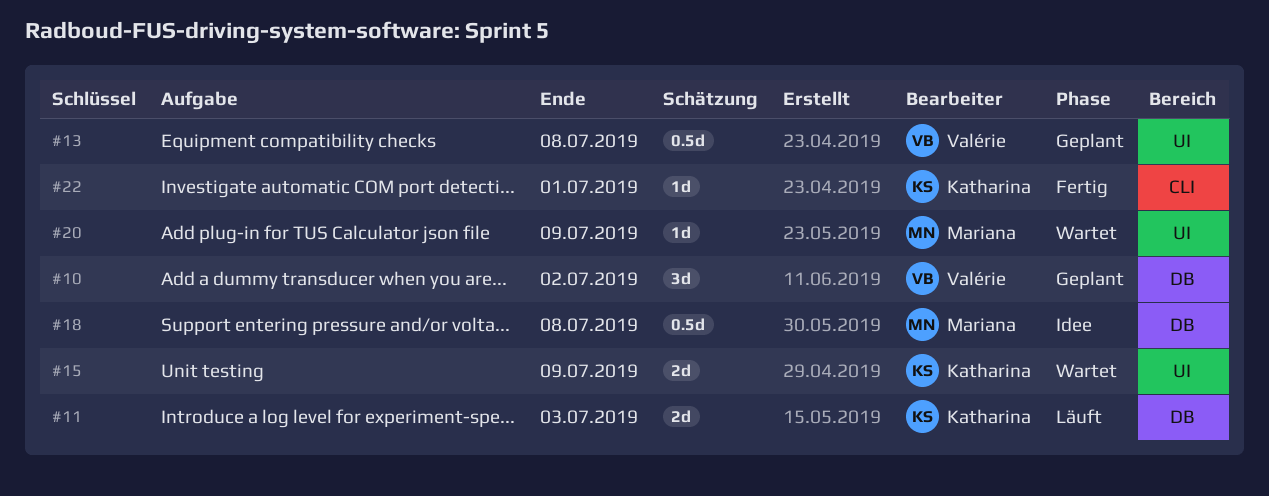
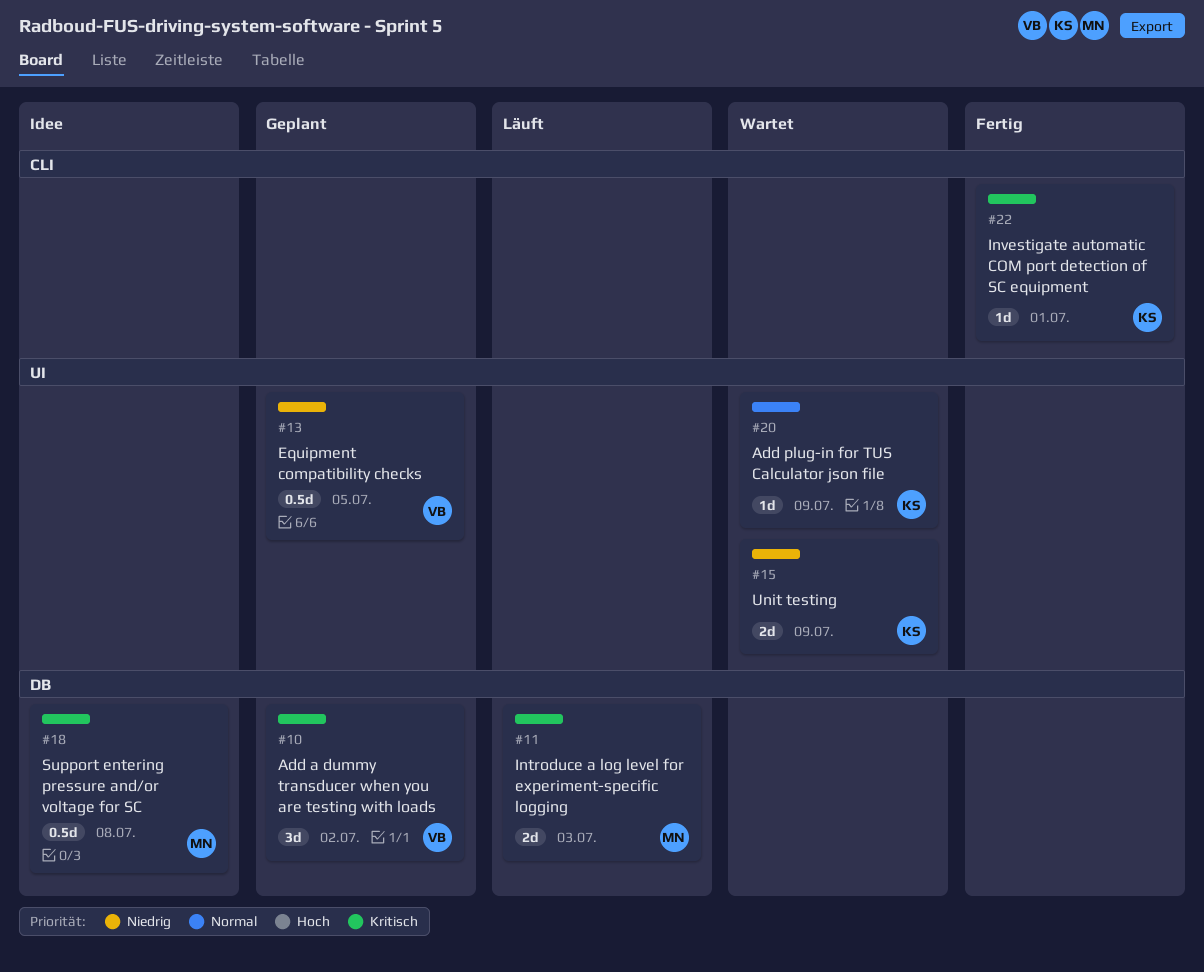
#11, owner: Katharina -> Mariana
#13, due: Jul 8 -> Jul 5
#20, owner: Mariana -> Katharina

